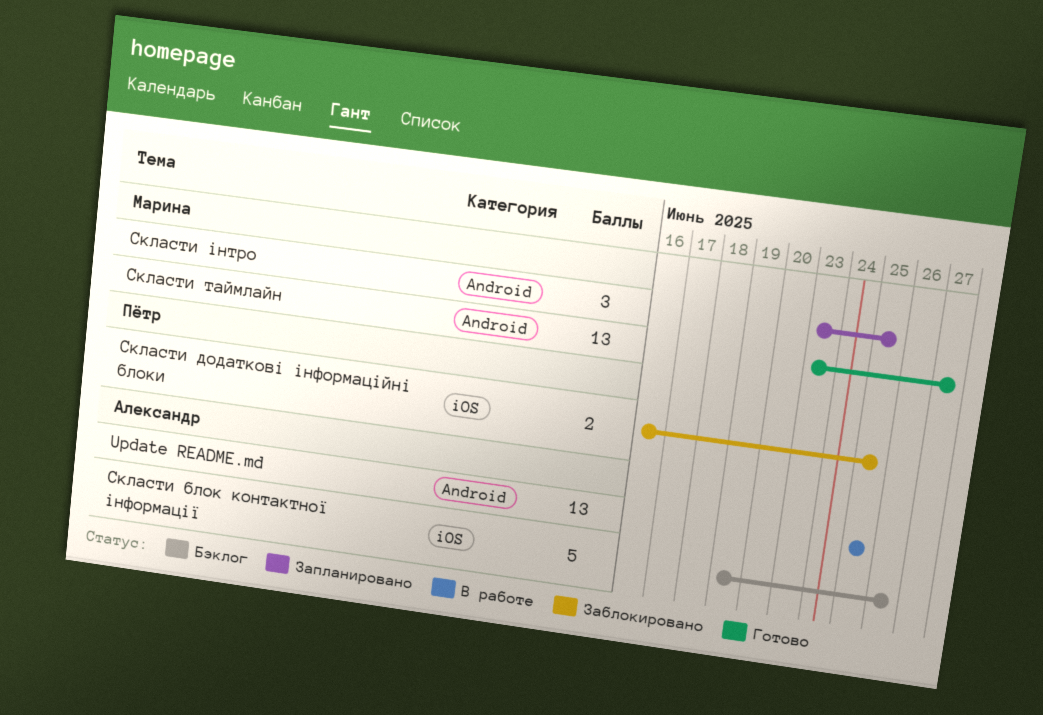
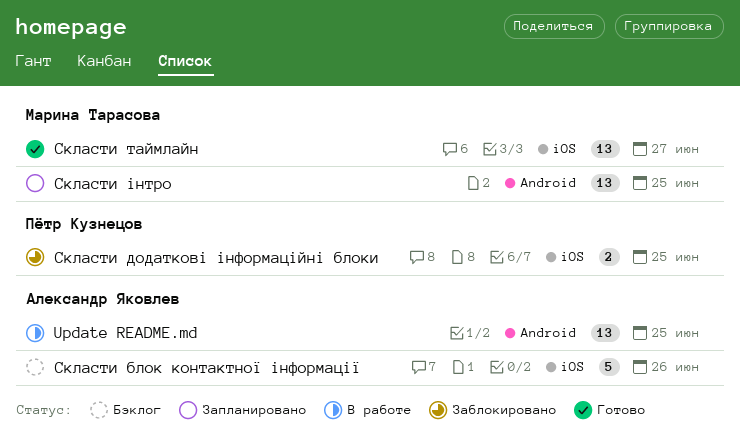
Скласти таймлайн, label: Android -> iOS
Скласти інтро, estimate: 3 -> 13

